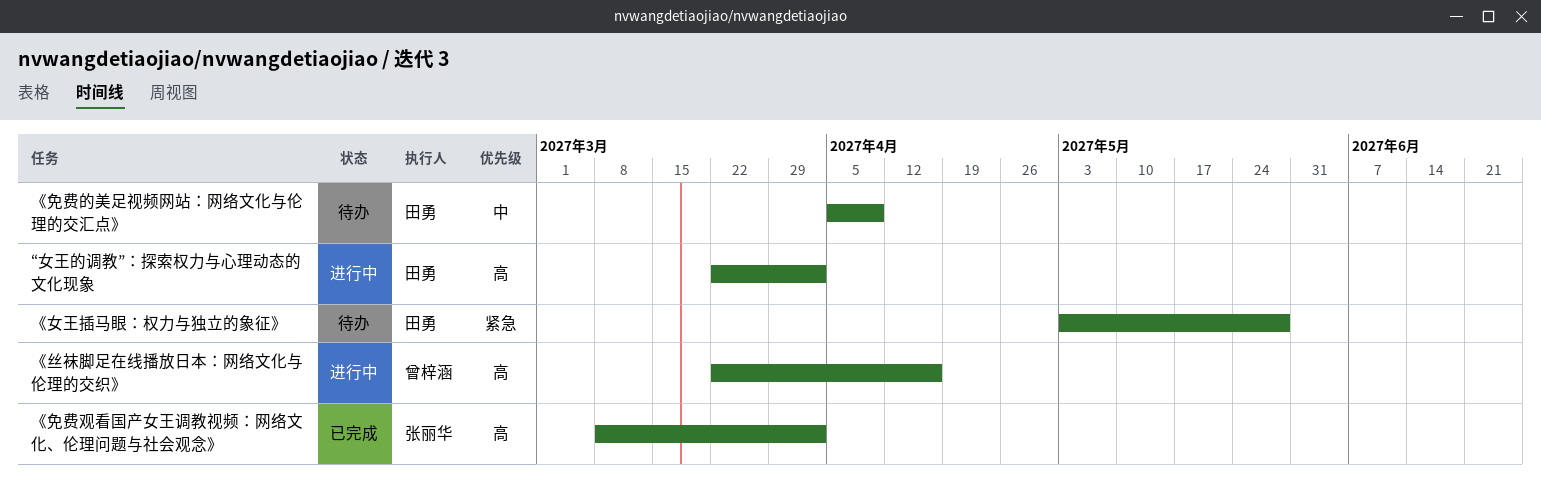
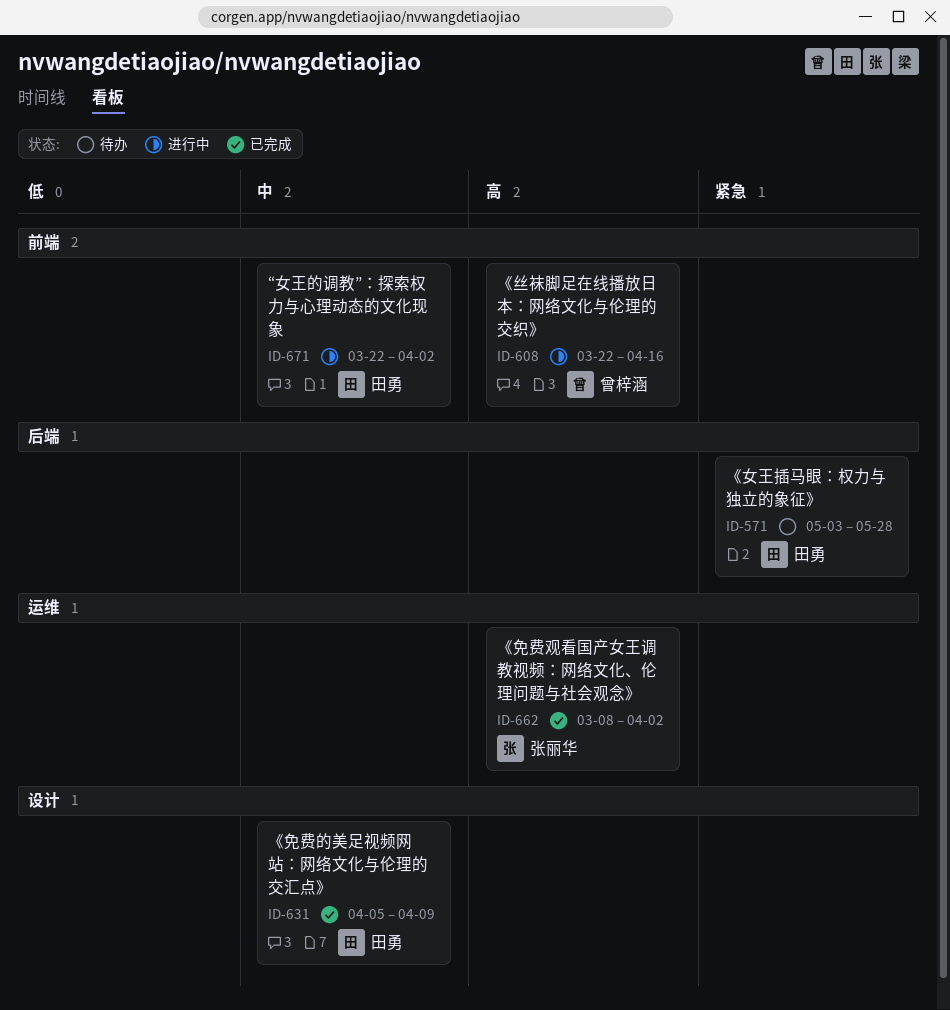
“女王的调教”：探索权力与心理动态的文化现象, priority: 高 -> 中
《免费的美足视频网站：网络文化与伦理的交汇点》, status: 待办 -> 已完成

